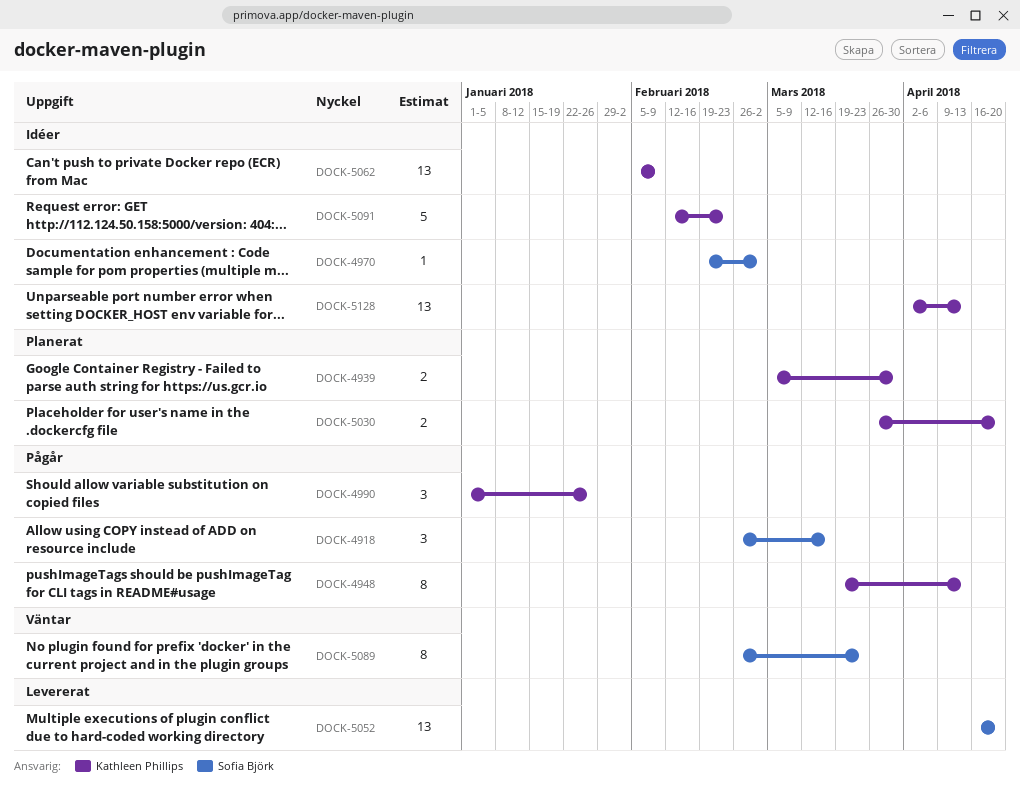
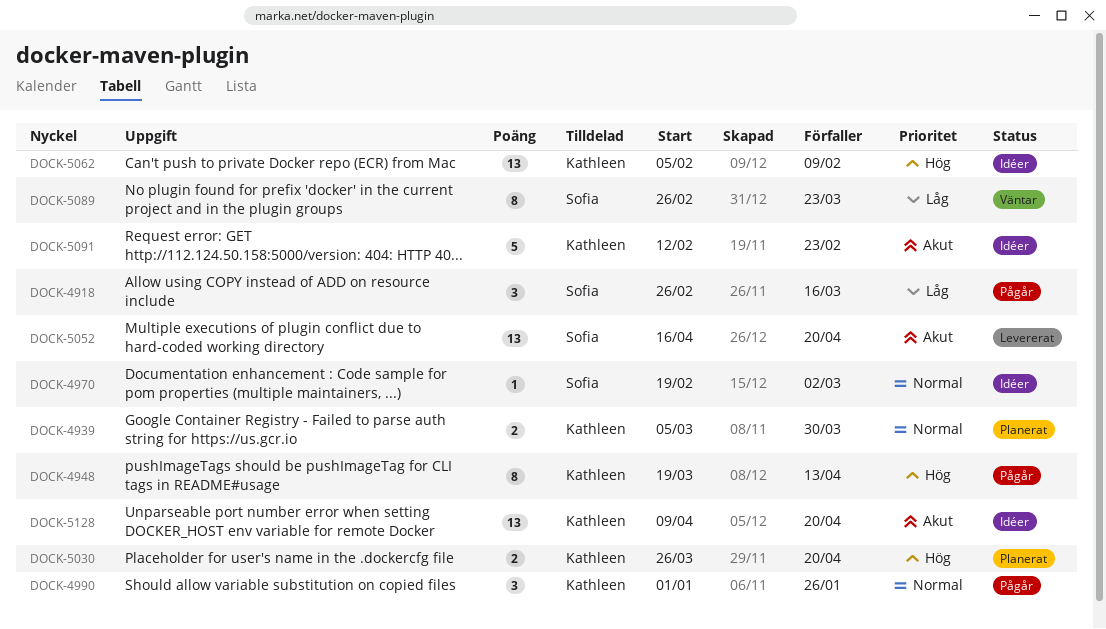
DOCK-5128, start: Apr 2 -> Apr 9
DOCK-5128, due: Apr 13 -> Apr 20

